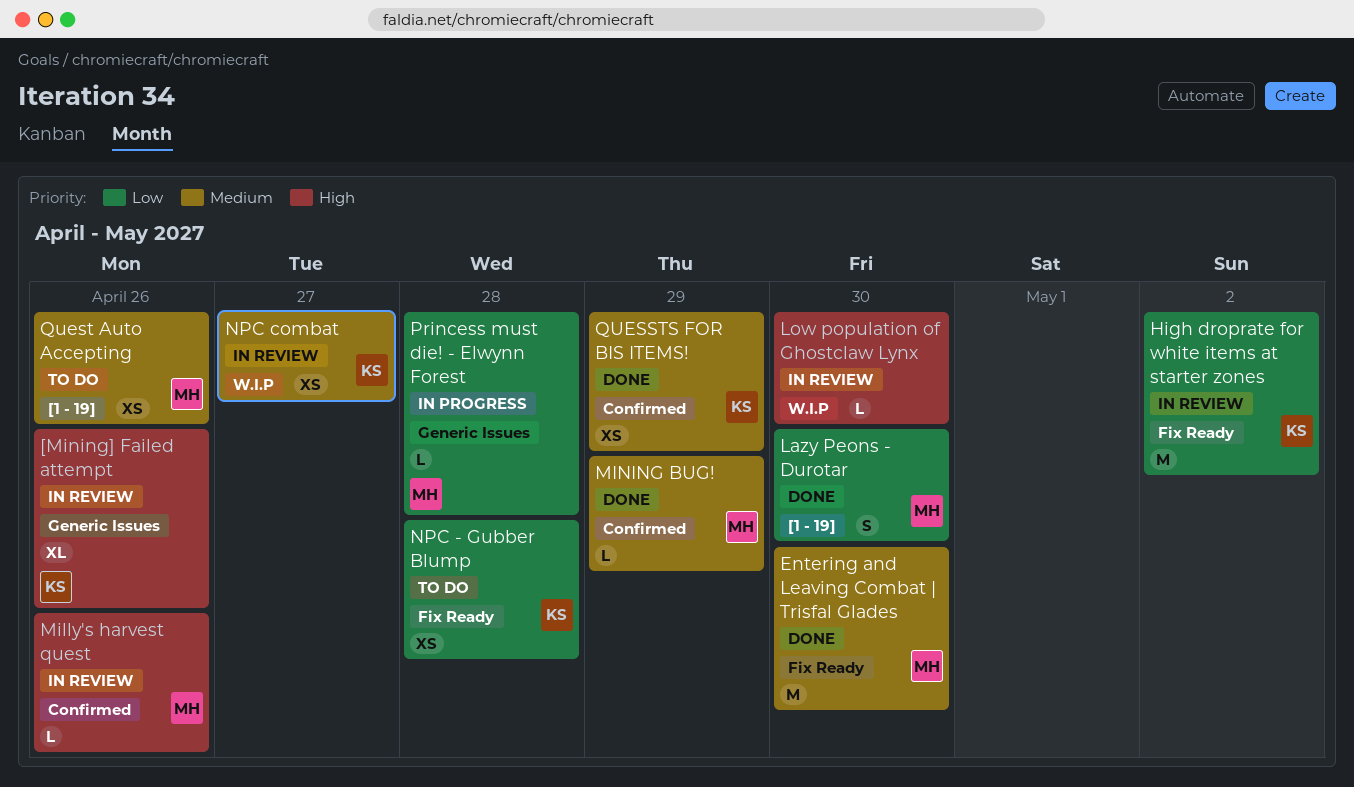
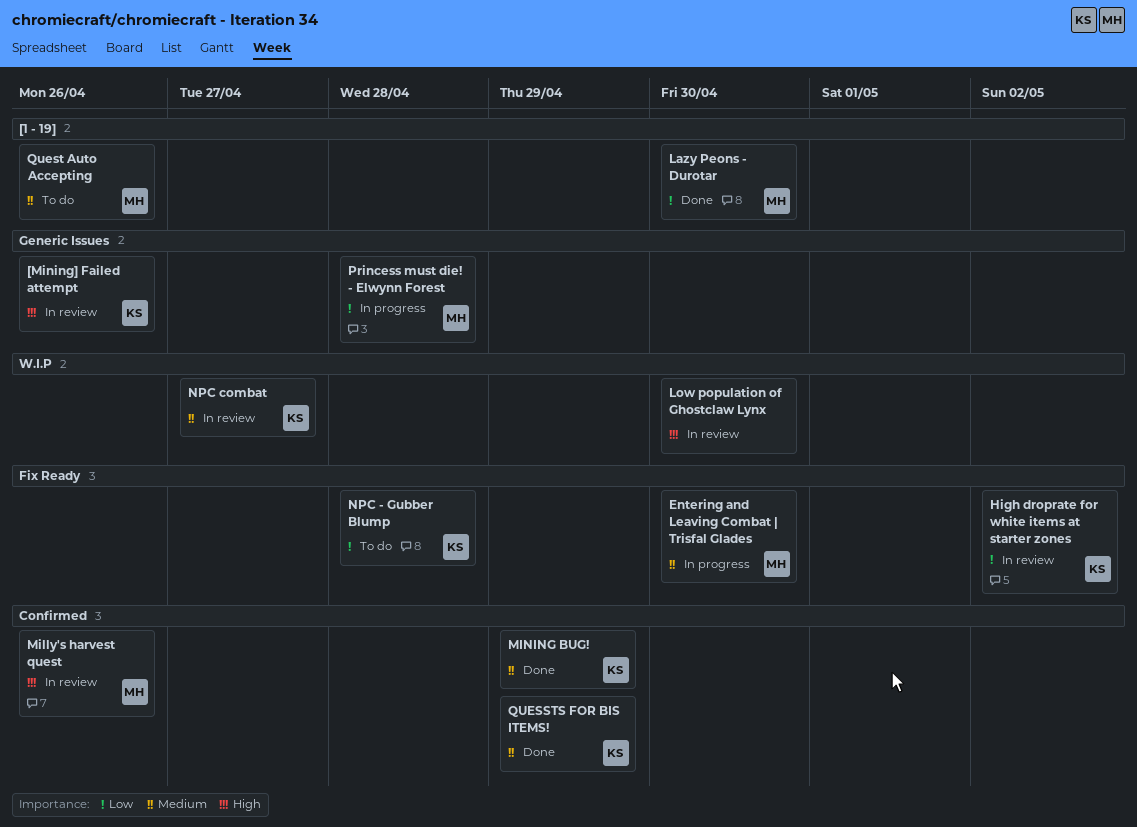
Entering and Leaving Combat | Trisfal Glades, status: Done -> In progress
MINING BUG!, owner: MH -> KS

